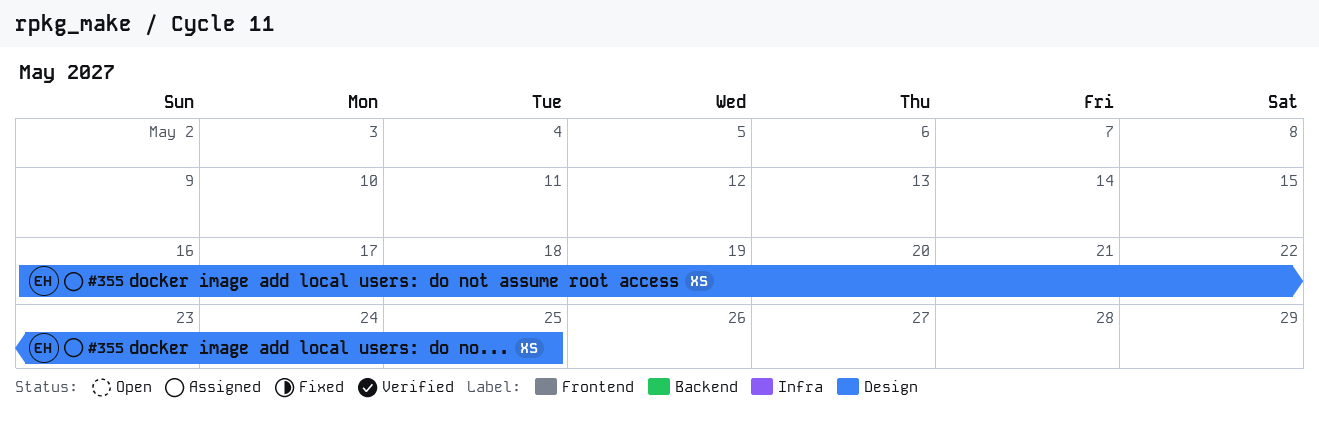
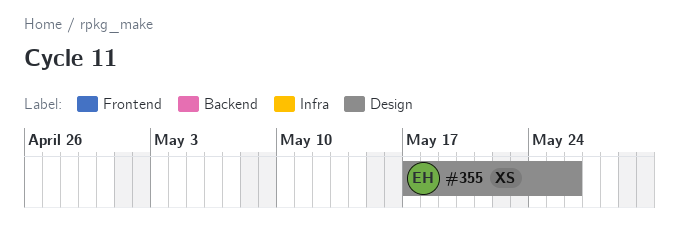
#355, start: May 16 -> May 17
#355, due: May 25 -> May 26

